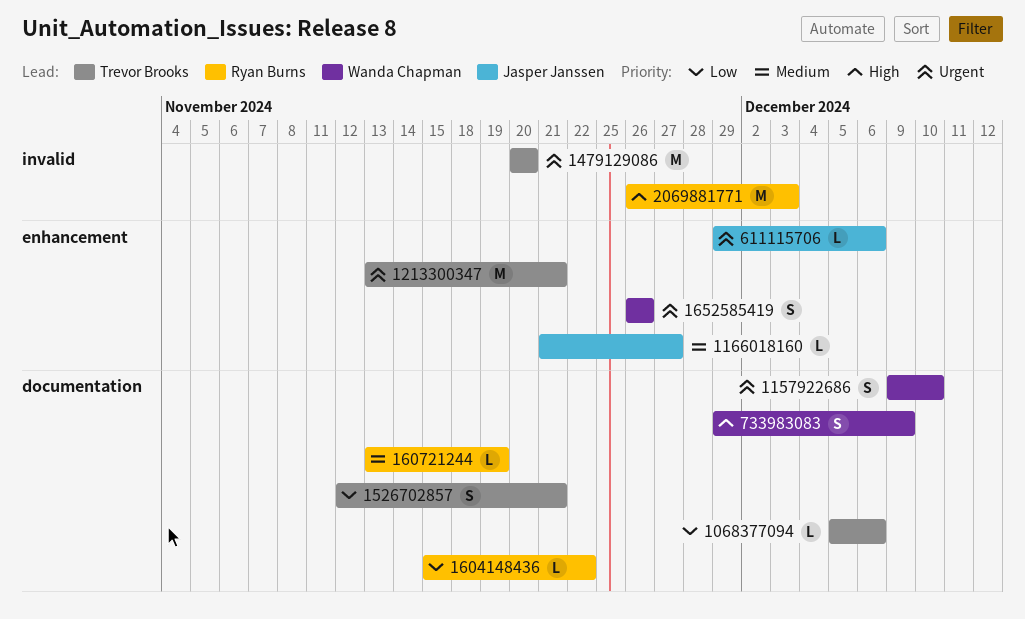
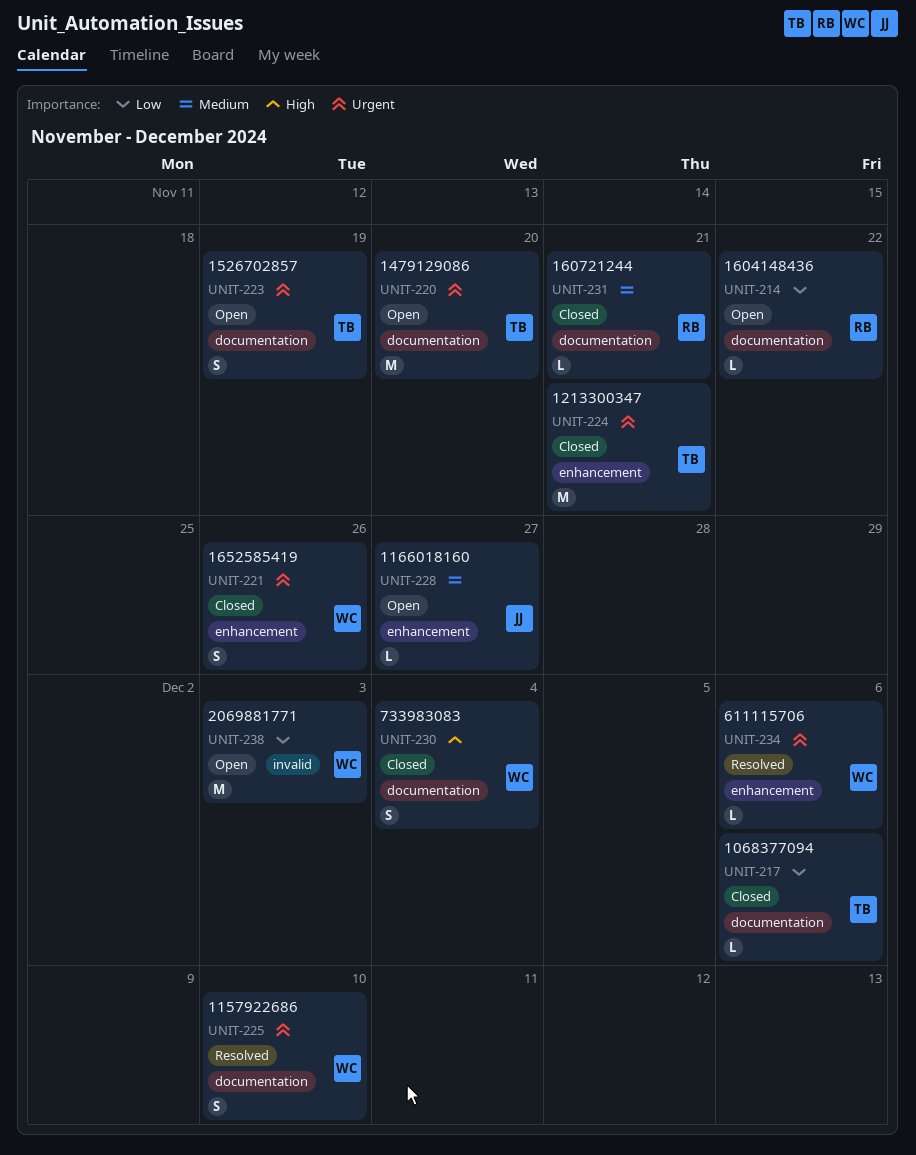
1479129086, label: invalid -> documentation
1526702857, priority: Low -> Urgent
1526702857, due: Nov 21 -> Nov 19
160721244, due: Nov 19 -> Nov 21
2069881771, owner: Ryan Burns -> Wanda Chapman
2069881771, priority: High -> Low
611115706, owner: Jasper Janssen -> Wanda Chapman
733983083, due: Dec 9 -> Dec 4

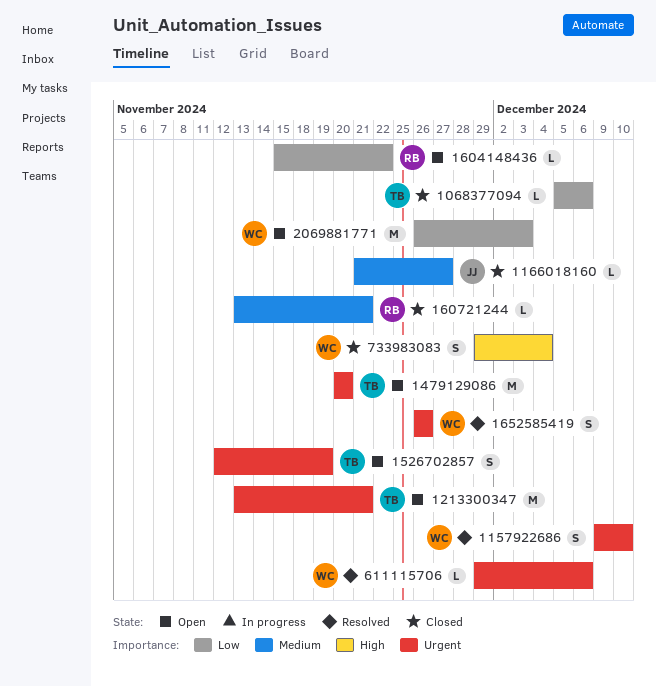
1166018160, status: Open -> Closed
1213300347, status: Closed -> Open
1652585419, status: Closed -> Resolved

